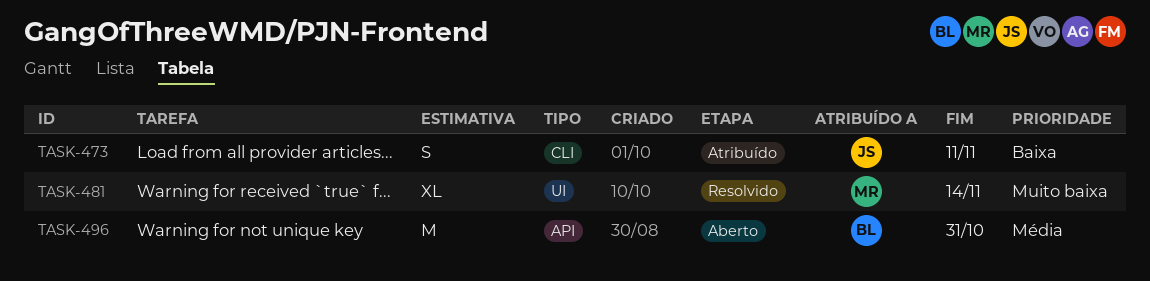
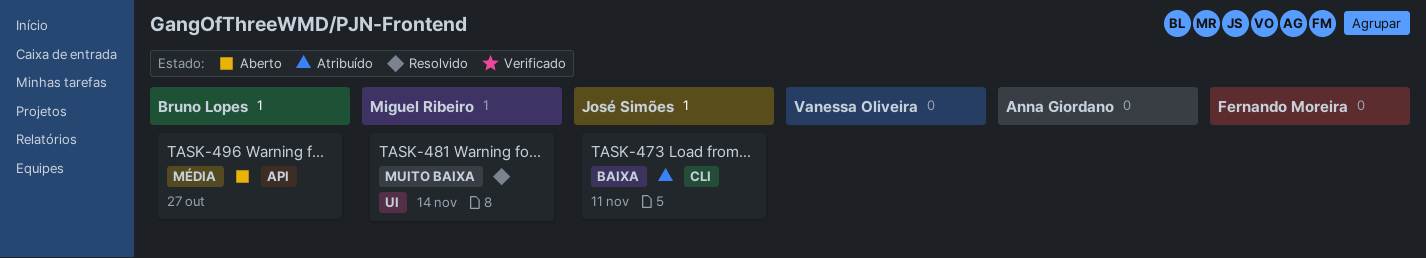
TASK-496, due: Oct 31 -> Oct 27

